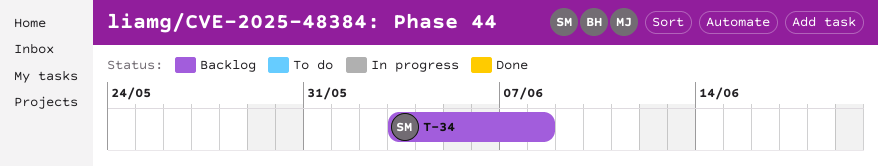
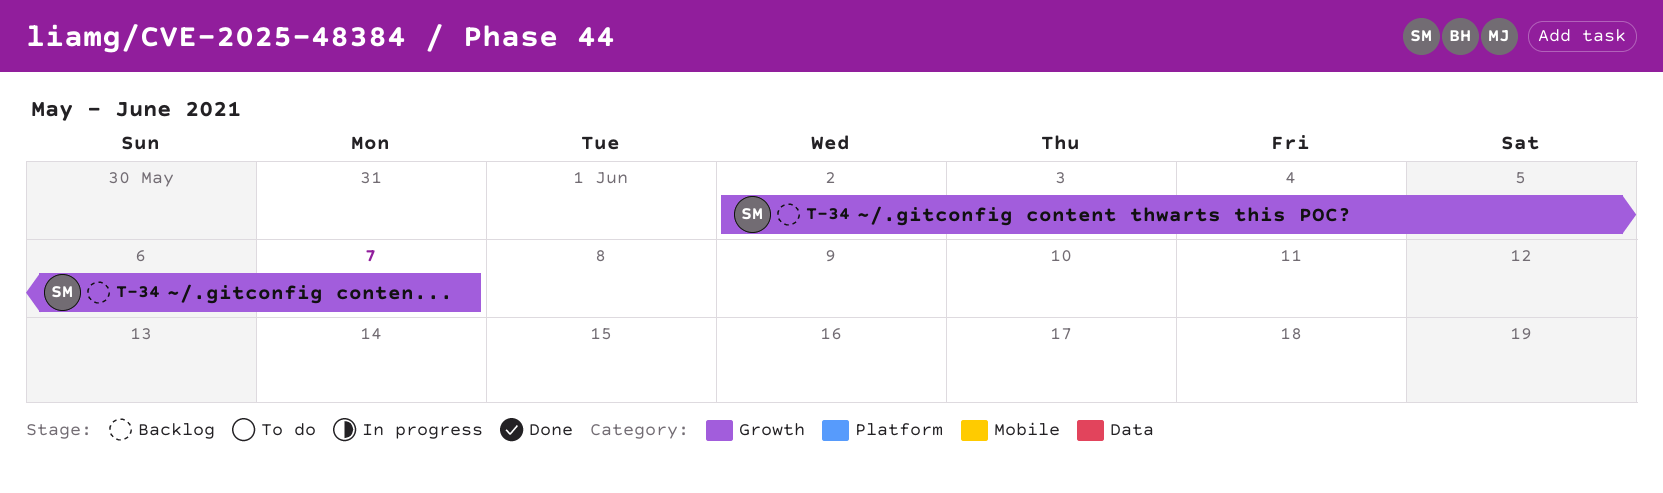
T-34, start: Jun 3 -> Jun 2
T-34, due: Jun 8 -> Jun 7

